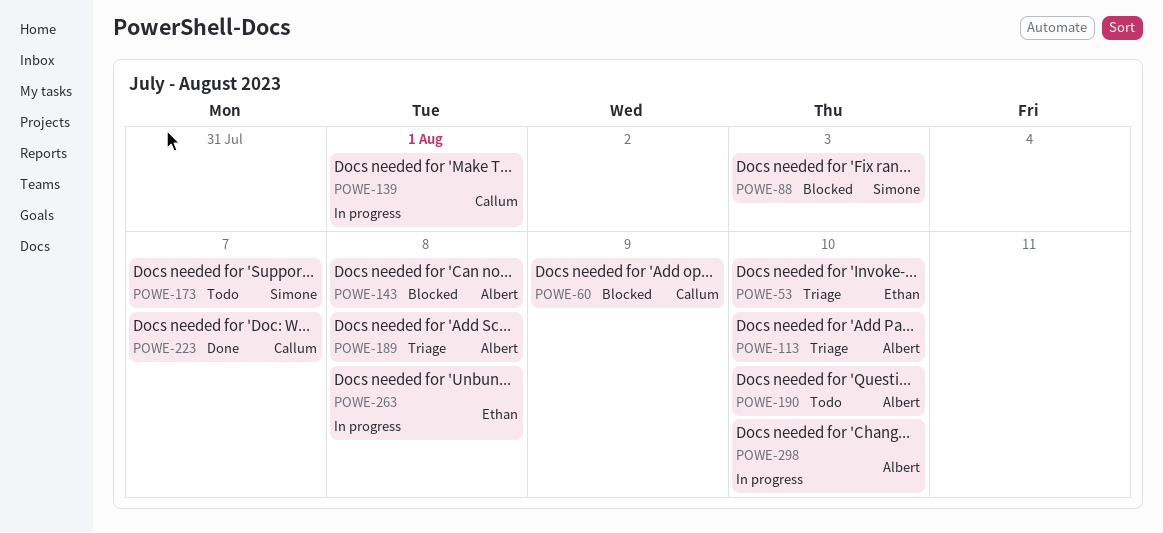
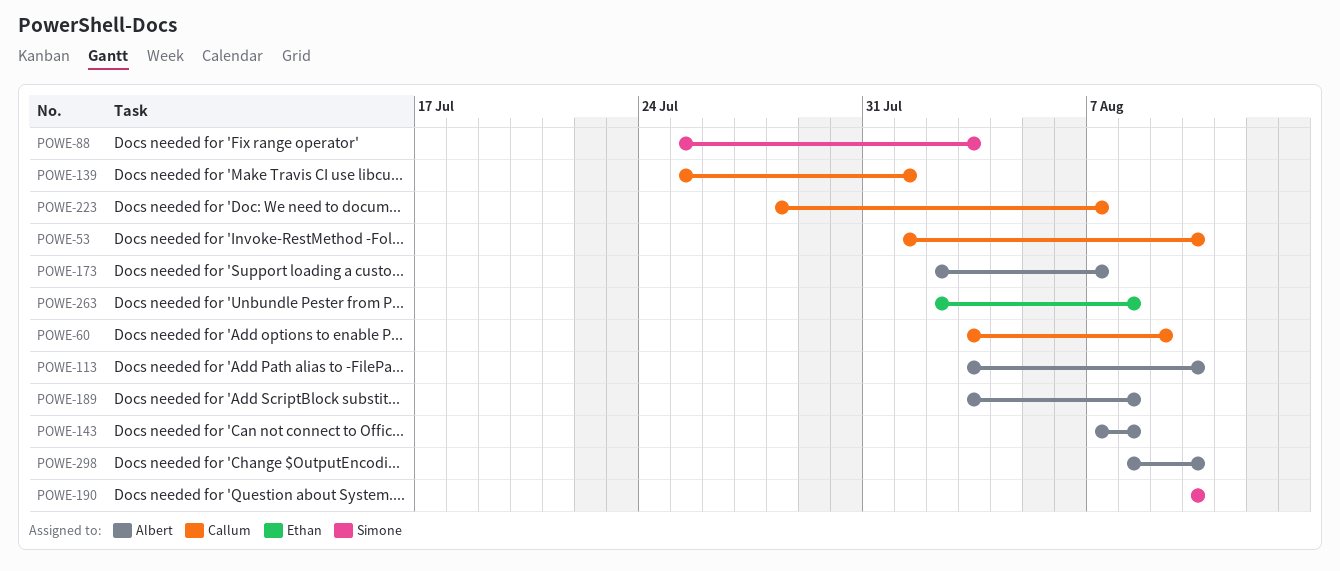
POWE-53, owner: Ethan -> Callum
POWE-173, owner: Simone -> Albert
POWE-190, owner: Albert -> Simone

